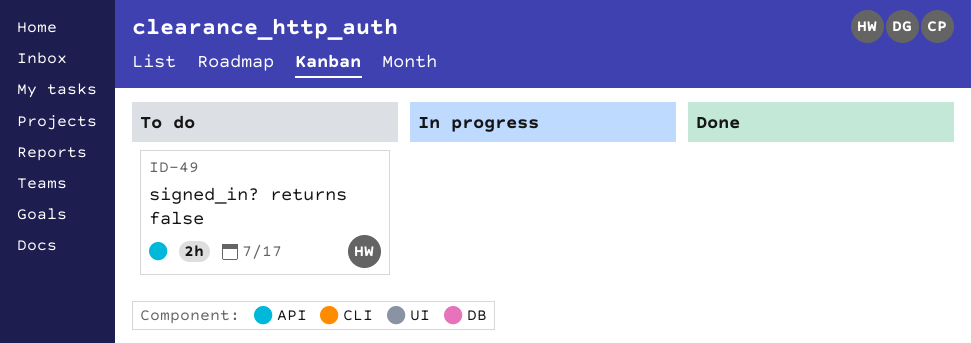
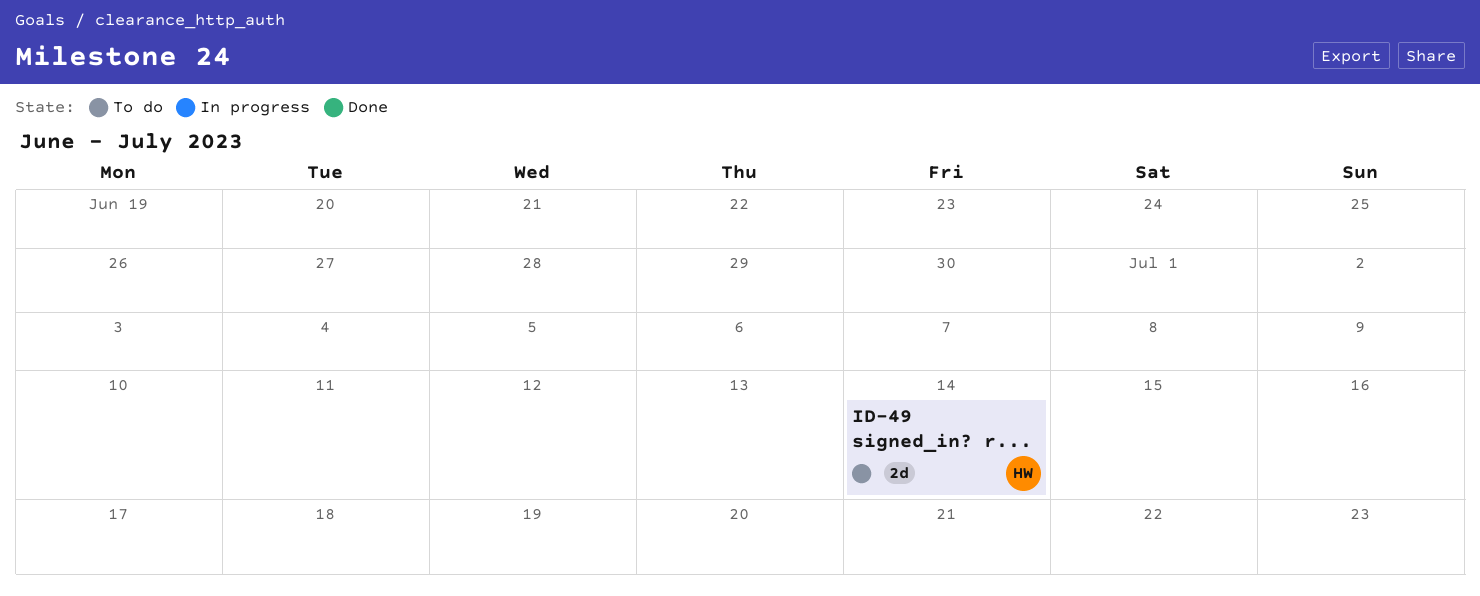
ID-49, estimate: 2h -> 2d
ID-49, due: Jul 17 -> Jul 14

